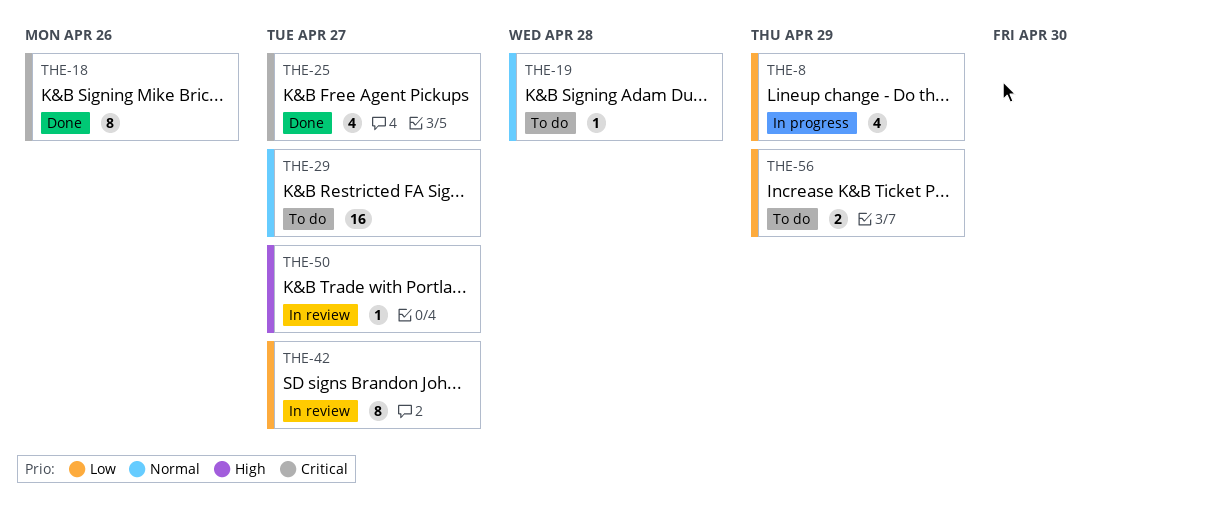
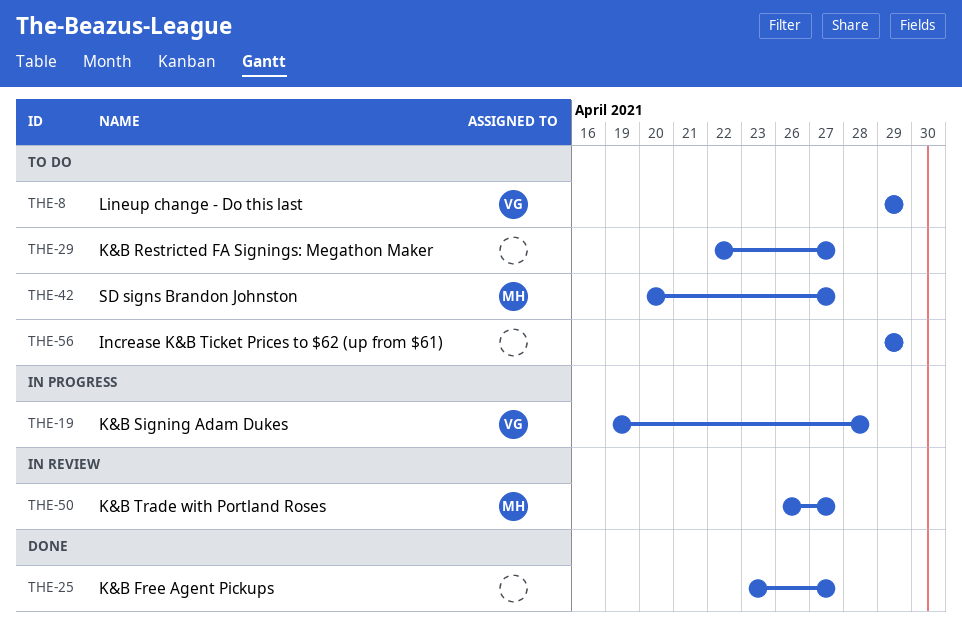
THE-8, status: In progress -> To do
THE-18: present -> none
THE-19, status: To do -> In progress
THE-42, status: In review -> To do

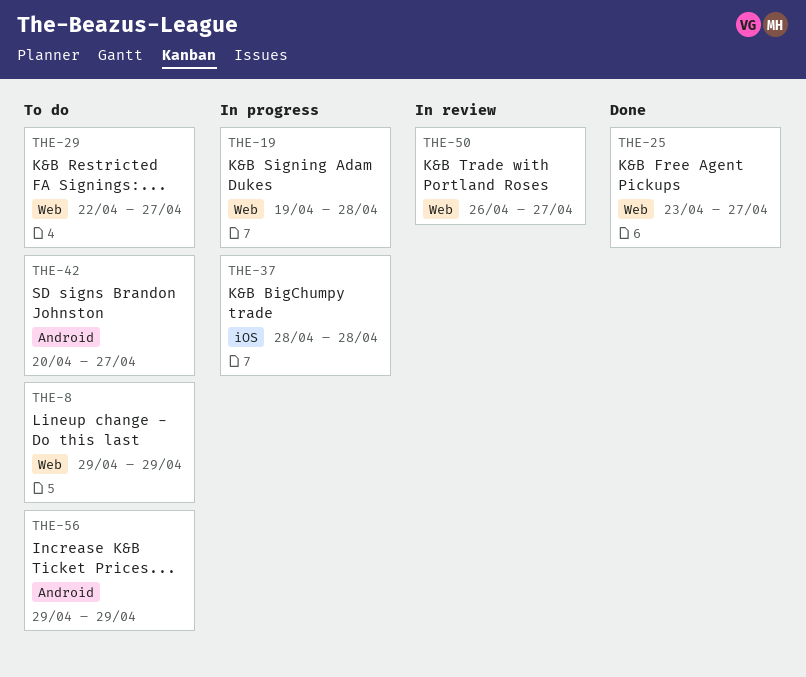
THE-37: none -> present

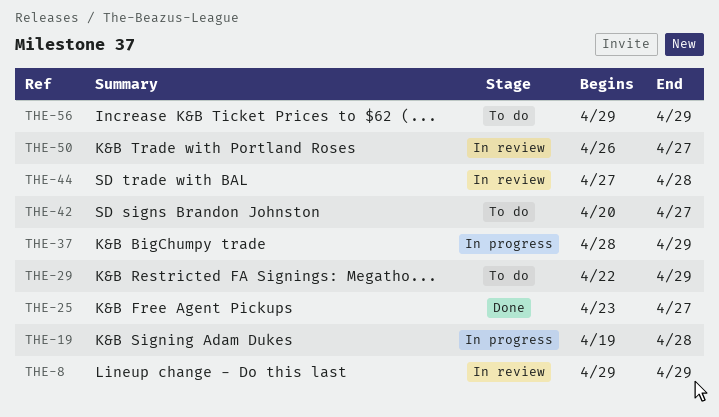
THE-8, status: To do -> In review
THE-29, due: Apr 27 -> Apr 29
THE-37, due: Apr 28 -> Apr 29
THE-44: none -> present

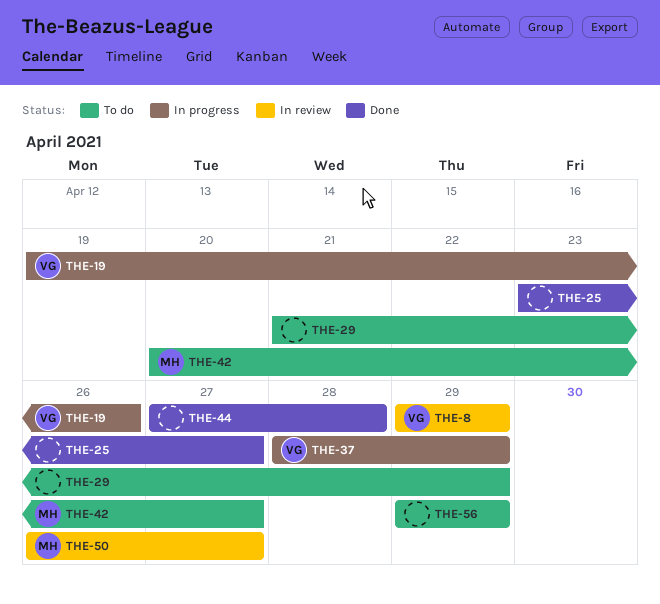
THE-19, due: Apr 28 -> Apr 26
THE-29, start: Apr 22 -> Apr 21
THE-44, status: In review -> Done

